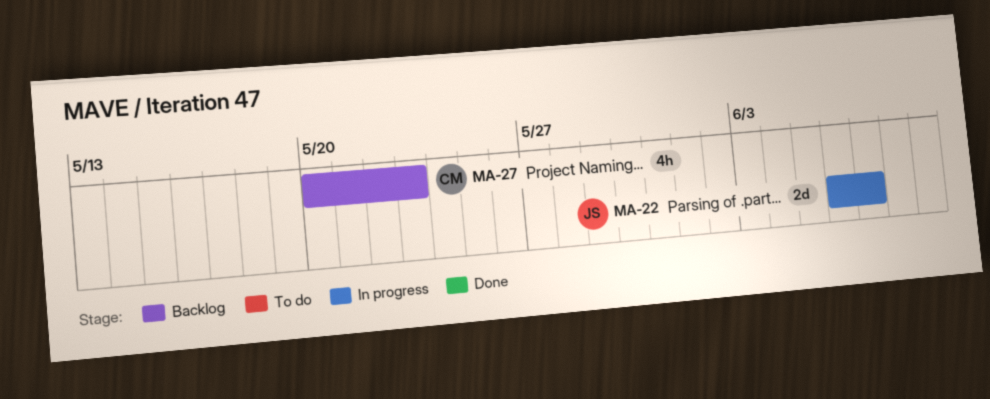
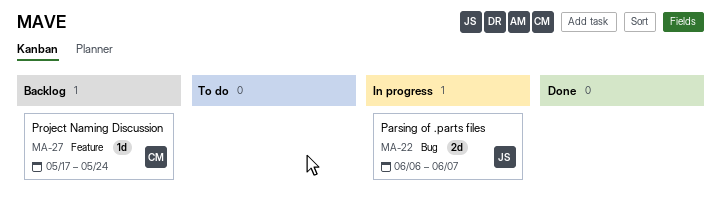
MA-27, estimate: 4h -> 1d
MA-27, start: May 20 -> May 17
MA-27, due: May 23 -> May 24

